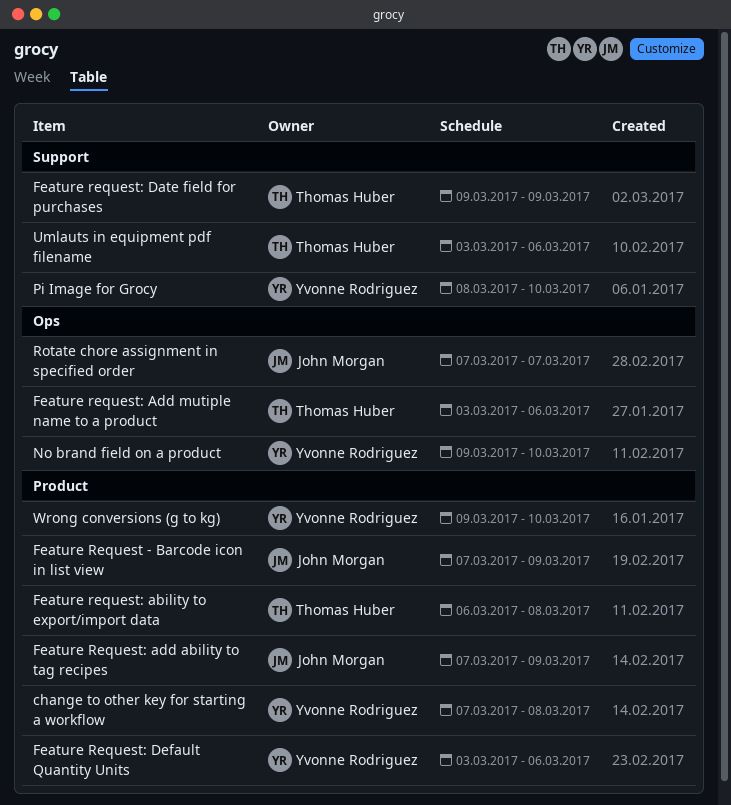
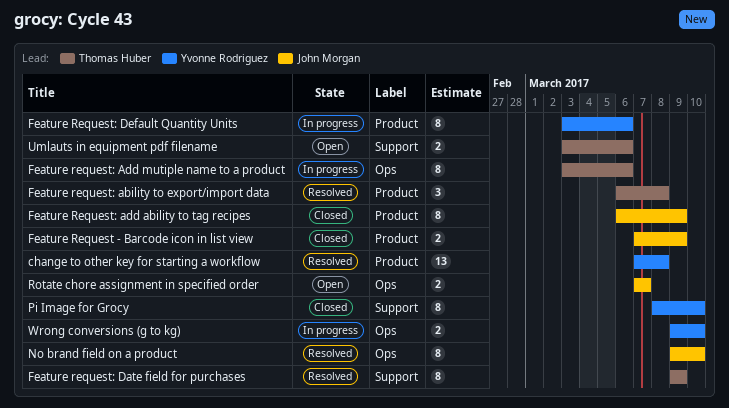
Feature Request: add ability to tag recipes, start: Mar 7 -> Mar 6
No brand field on a product, owner: Yvonne Rodriguez -> John Morgan
Wrong conversions (g to kg), label: Product -> Ops

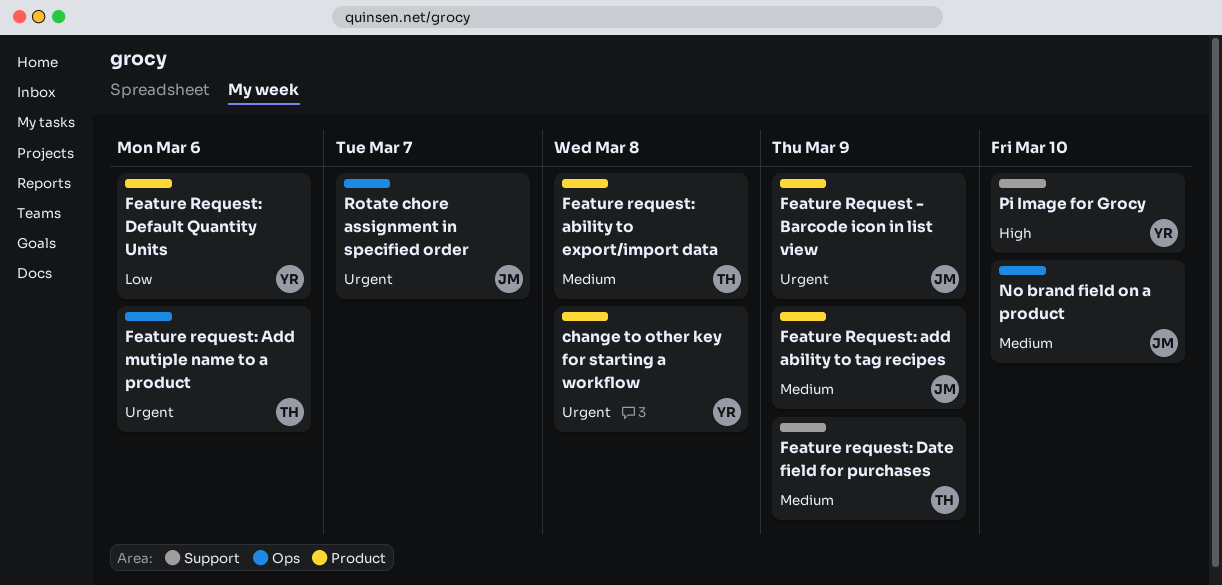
Umlauts in equipment pdf filename: present -> none
Wrong conversions (g to kg): present -> none

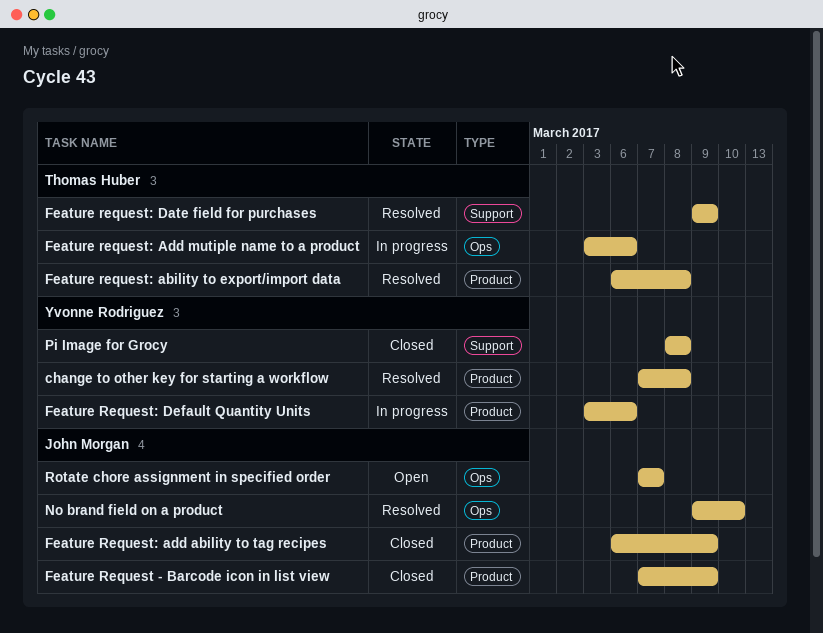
Pi Image for Grocy, due: Mar 10 -> Mar 8

